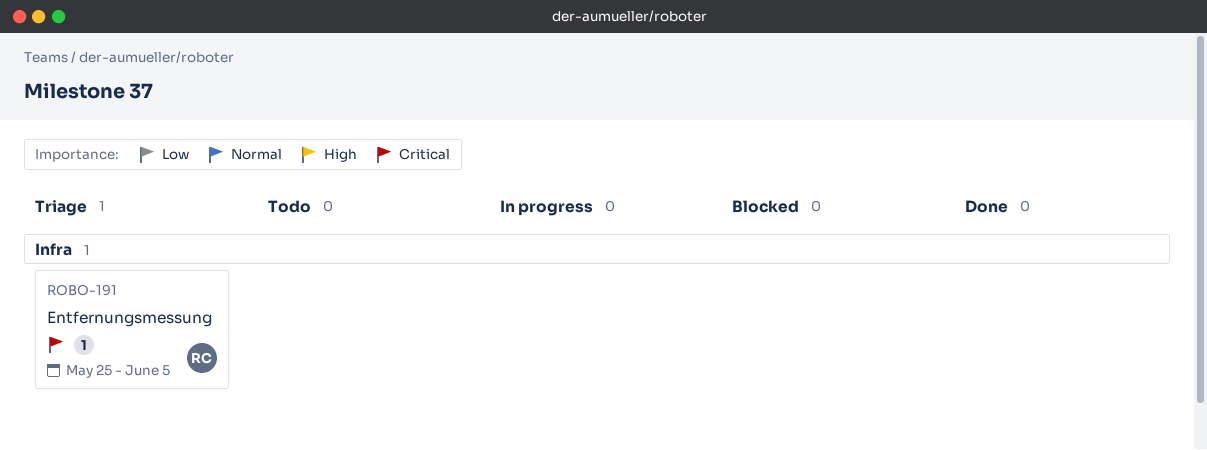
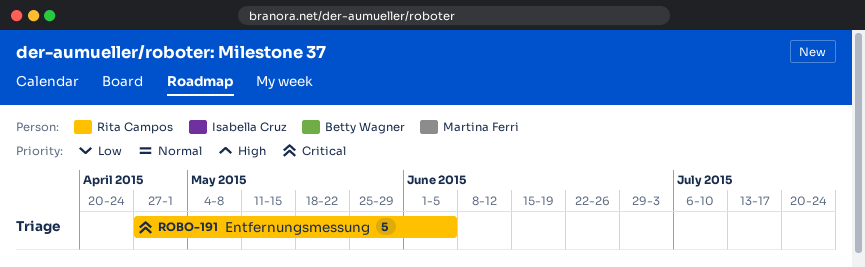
ROBO-191, estimate: 1 -> 5
ROBO-191, start: May 25 -> Apr 27

